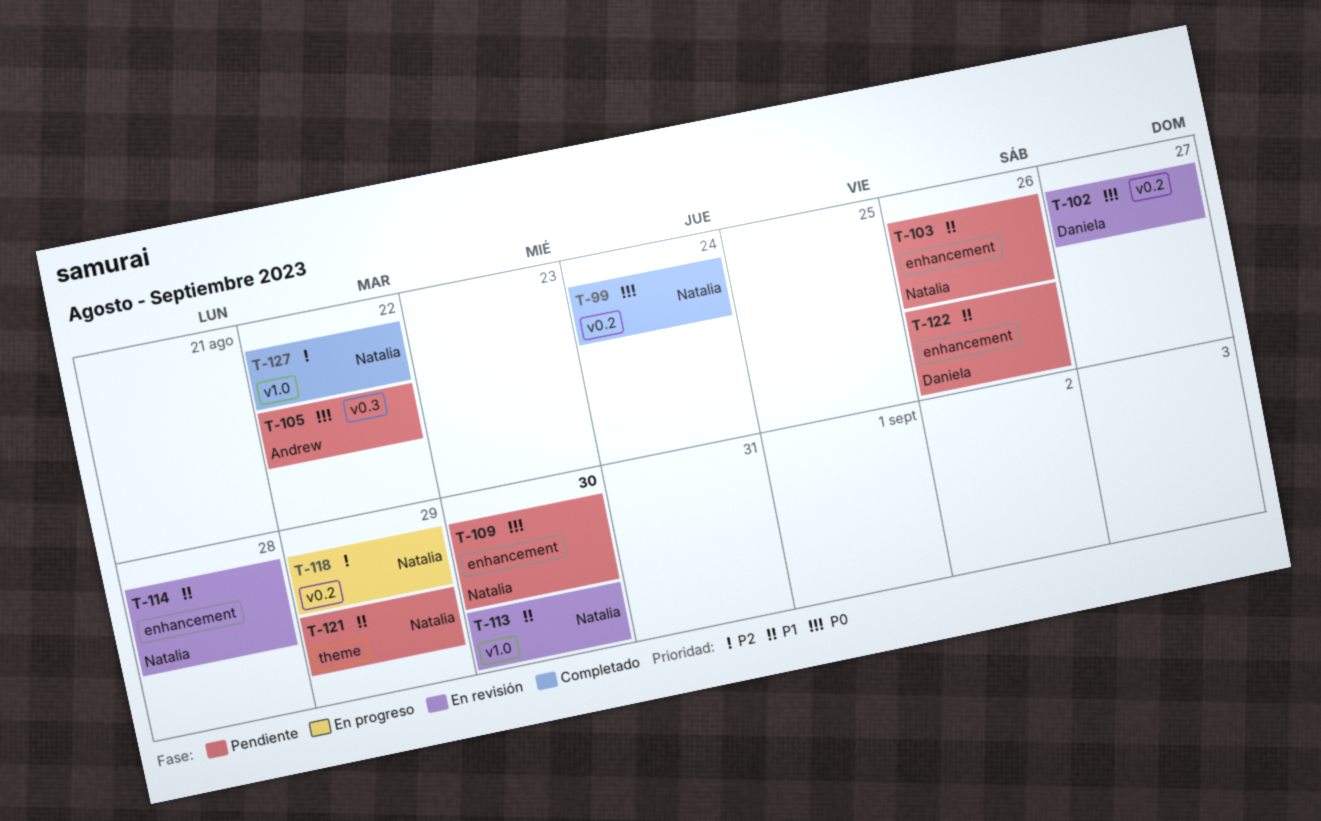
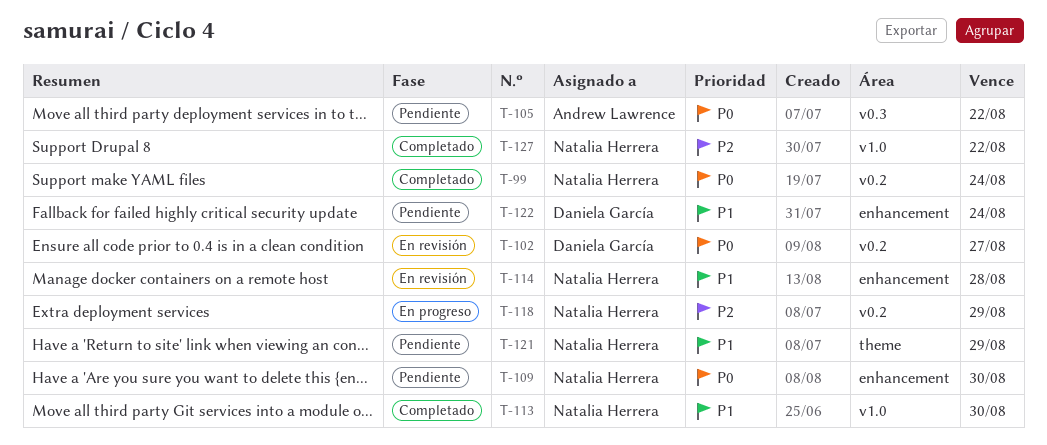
T-103: present -> none
T-113, status: En revisión -> Completado
T-122, due: Aug 26 -> Aug 24

